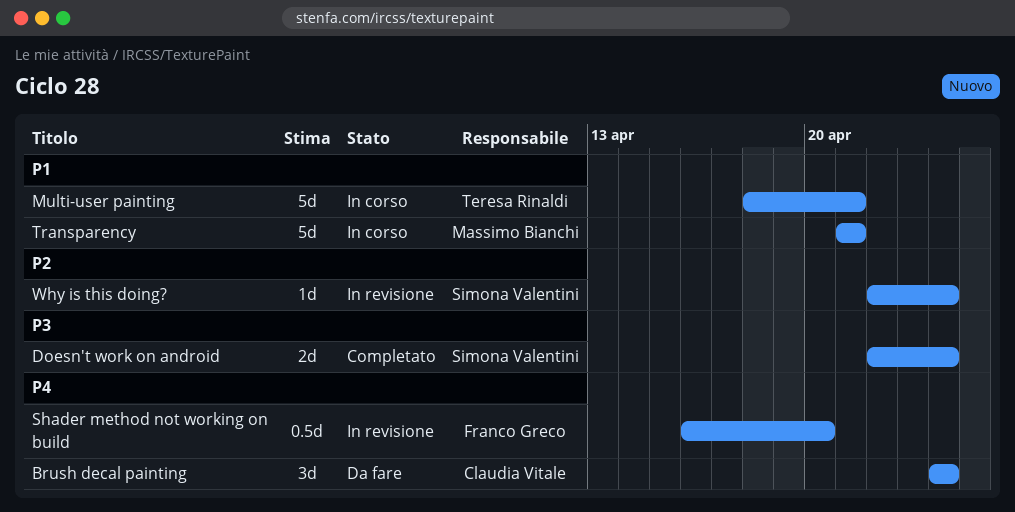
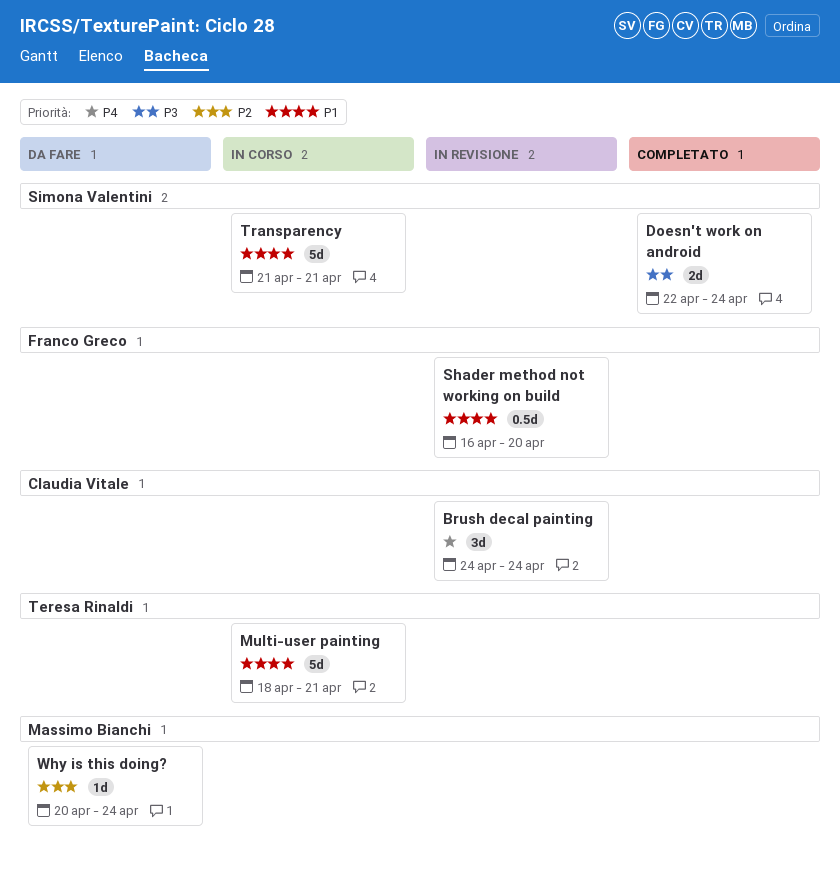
Brush decal painting, status: Da fare -> In revisione
Shader method not working on build, priority: P4 -> P1
Transparency, owner: Massimo Bianchi -> Simona Valentini
Why is this doing?, status: In revisione -> Da fare
Why is this doing?, owner: Simona Valentini -> Massimo Bianchi
Why is this doing?, start: Apr 22 -> Apr 20

